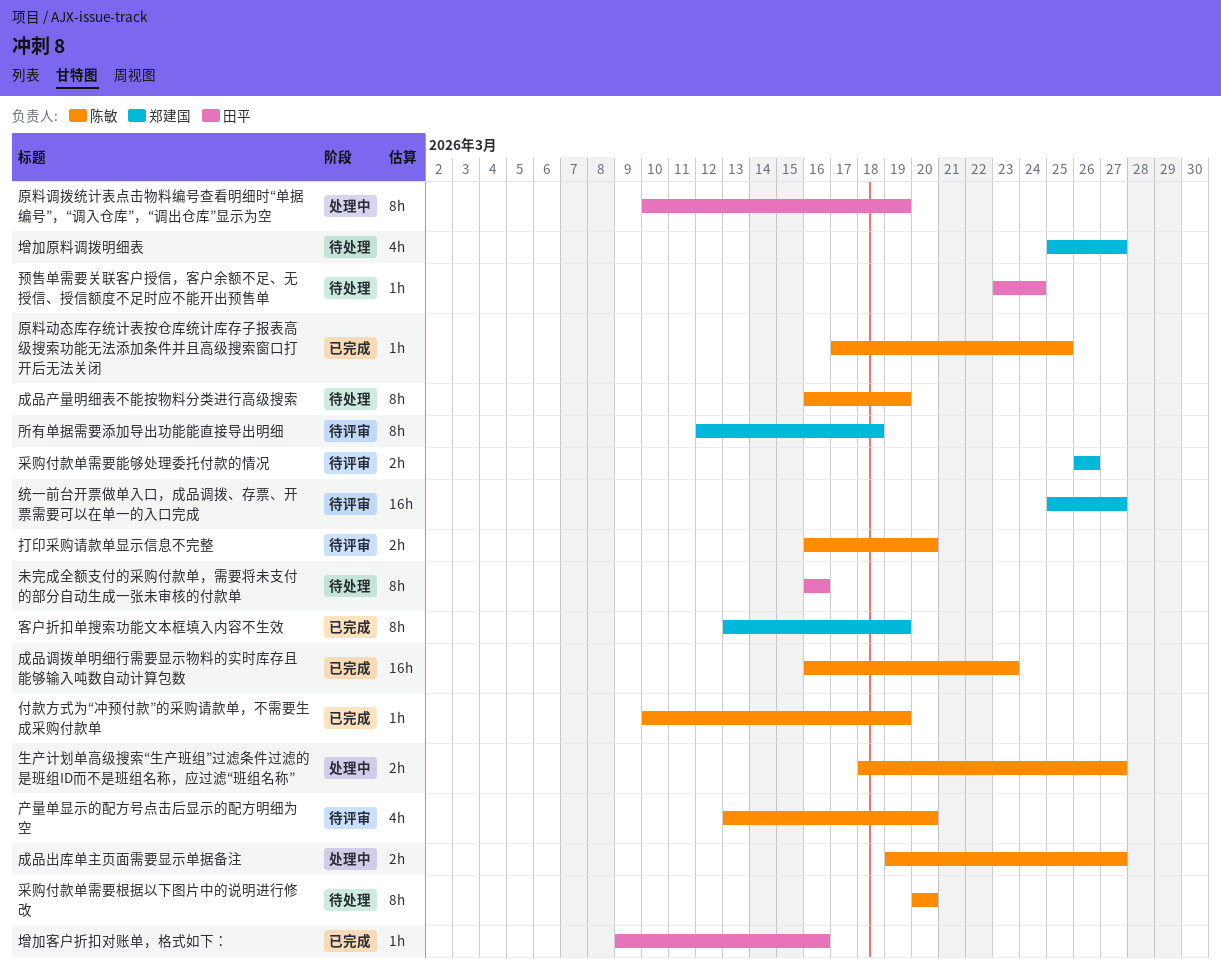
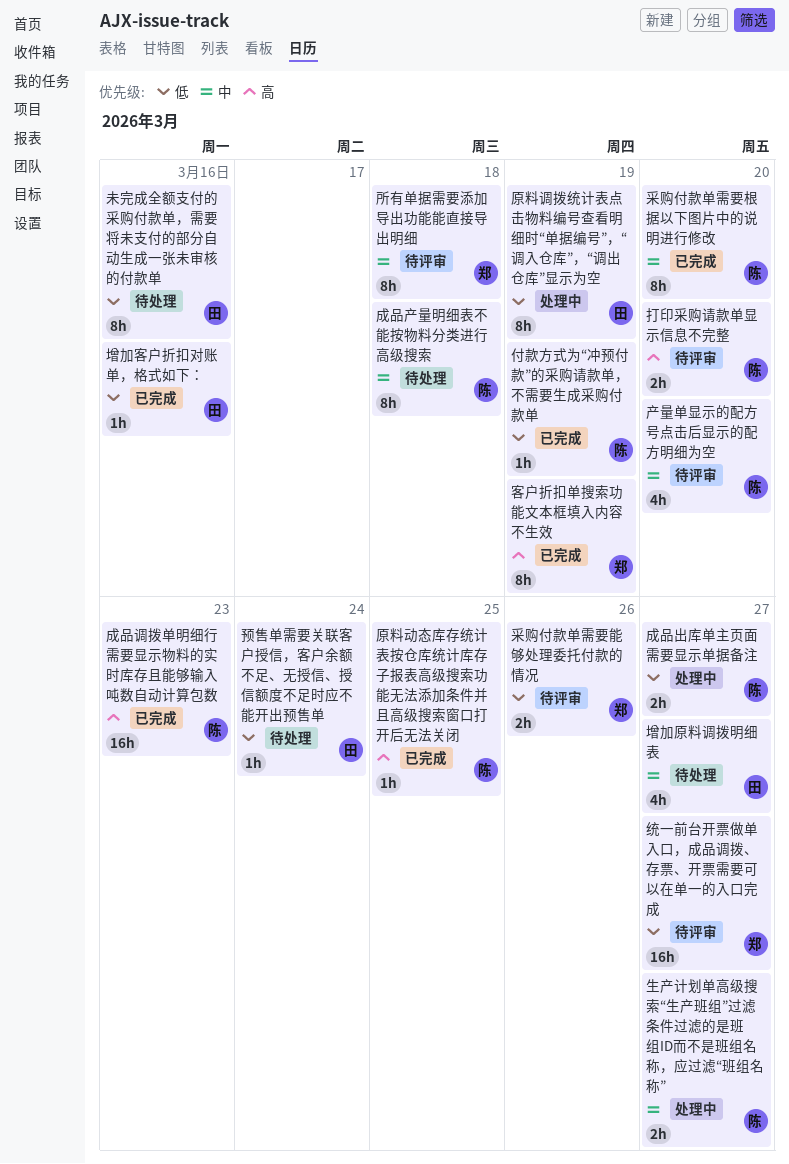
增加原料调拨明细表, owner: 郑建国 -> 田平
成品产量明细表不能按物料分类进行高级搜索, due: Mar 19 -> Mar 18
采购付款单需要根据以下图片中的说明进行修改, status: 待处理 -> 已完成

